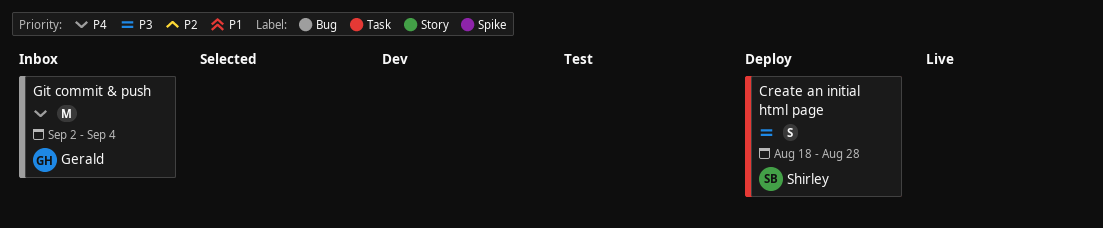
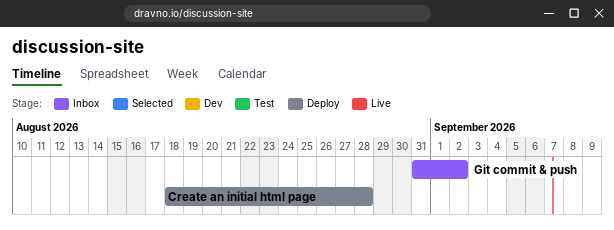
Git commit & push, start: Sep 2 -> Aug 31
Git commit & push, due: Sep 4 -> Sep 2

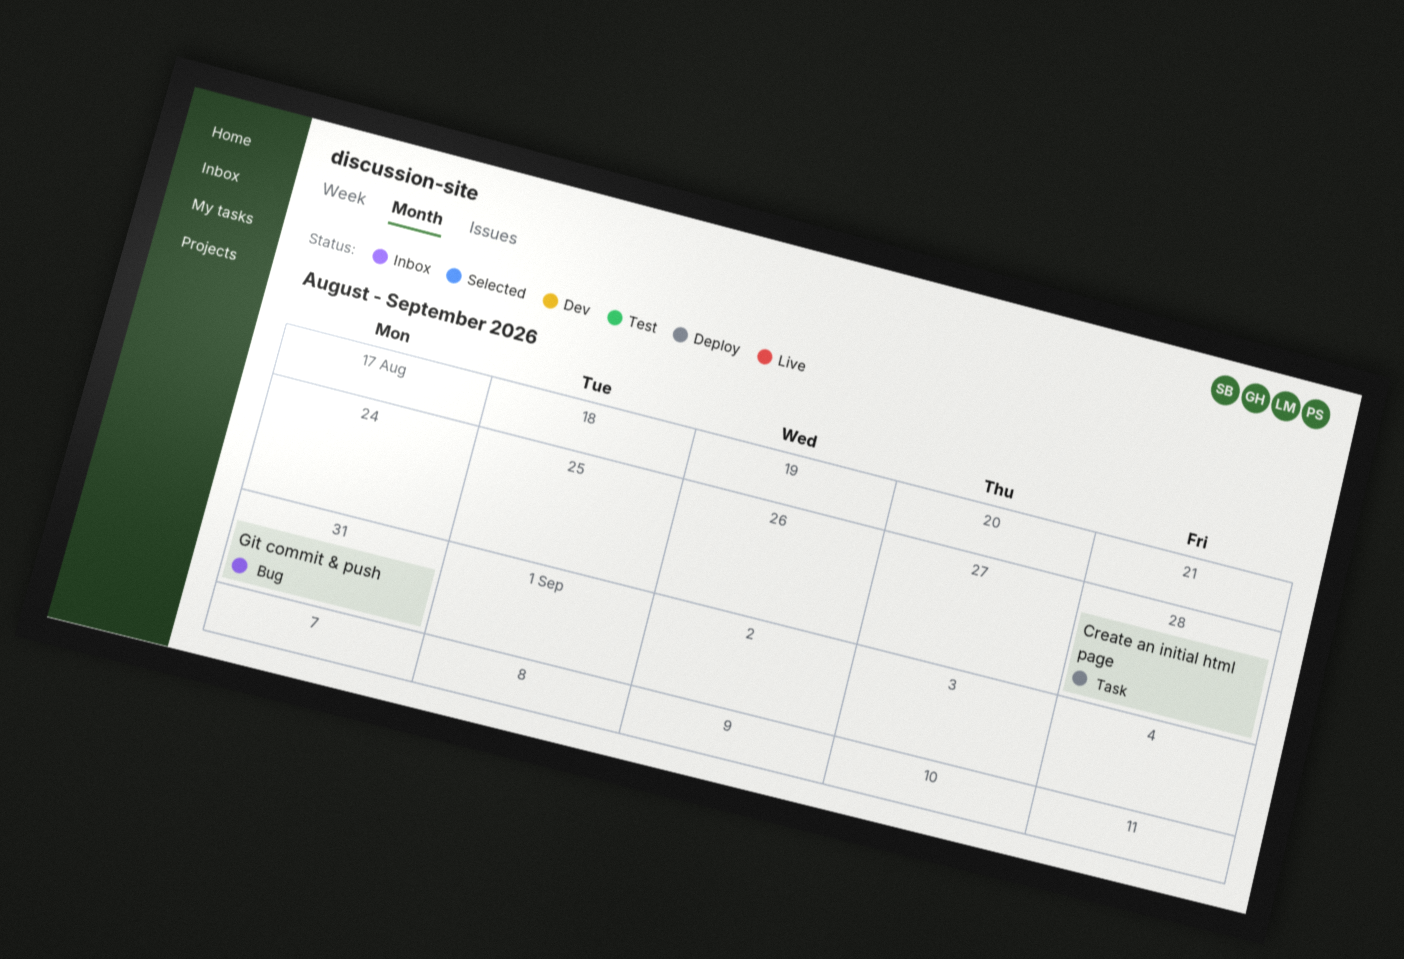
Git commit & push, due: Sep 2 -> Aug 31

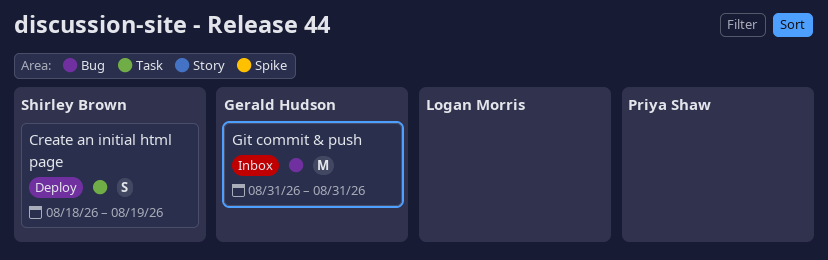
Create an initial html page, due: Aug 28 -> Aug 19

